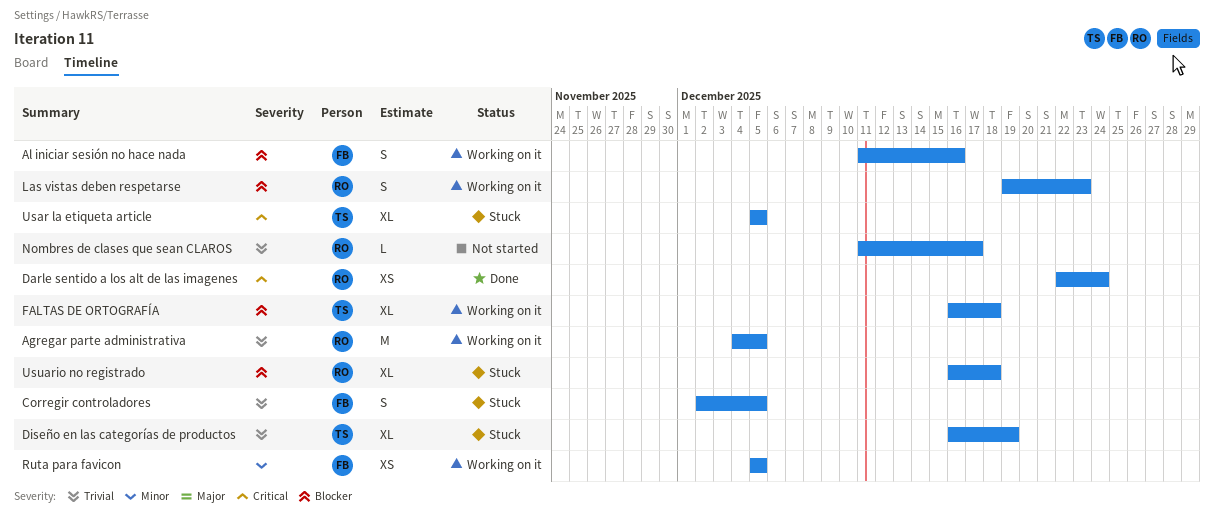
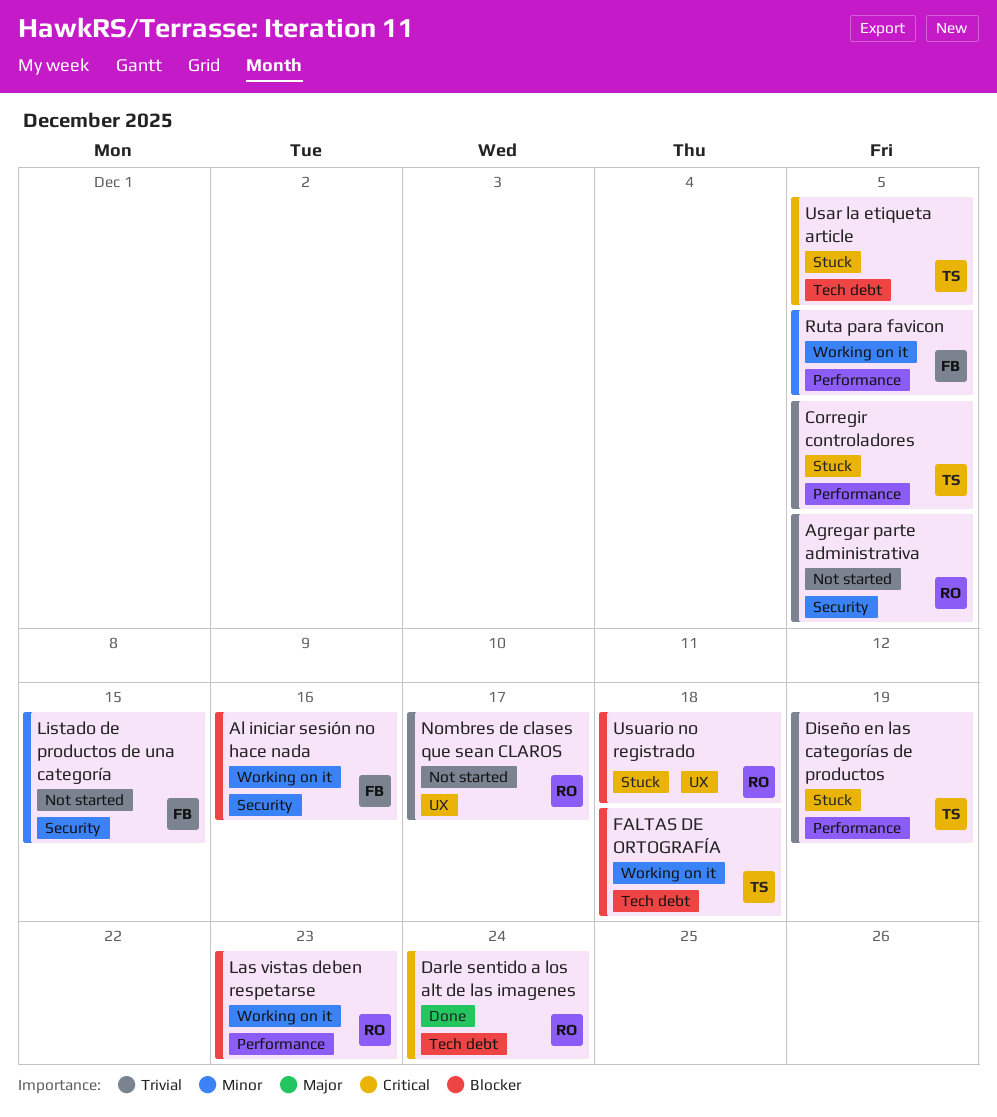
Agregar parte administrativa, status: Working on it -> Not started
Corregir controladores, owner: FB -> TS
Listado de productos de una categoría: none -> present

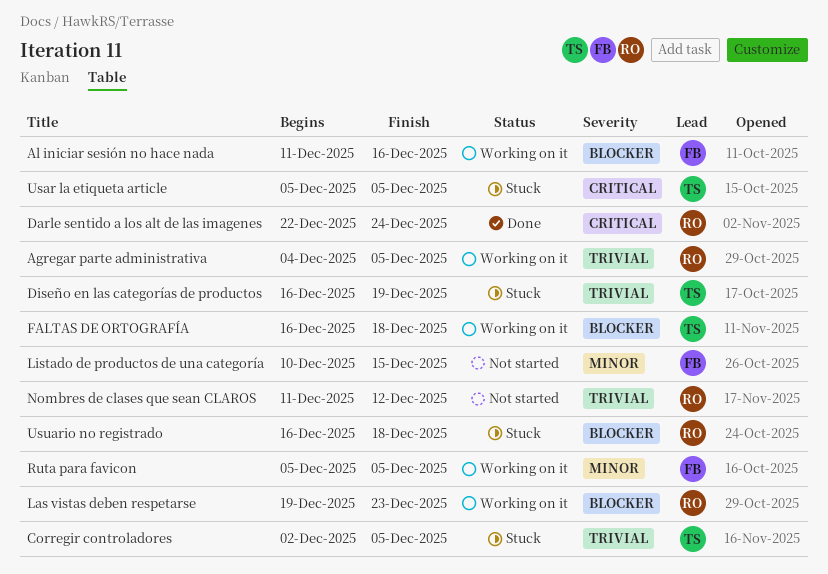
Agregar parte administrativa, status: Not started -> Working on it
Nombres de clases que sean CLAROS, due: Dec 17 -> Dec 12

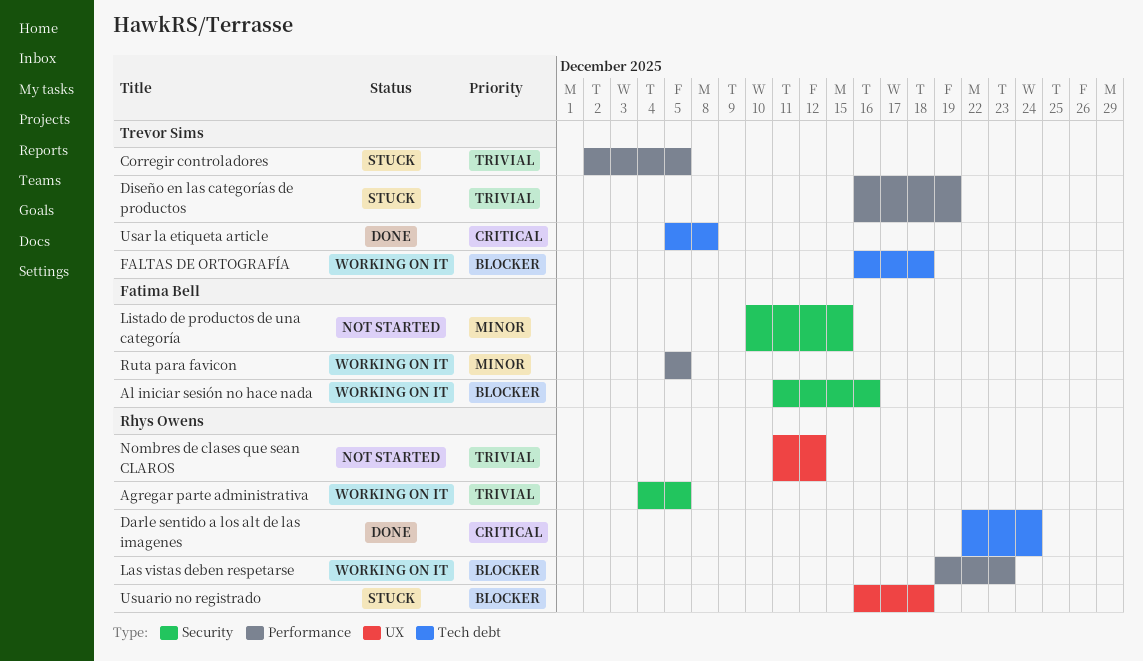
Usar la etiqueta article, status: Stuck -> Done
Usar la etiqueta article, due: Dec 5 -> Dec 8

